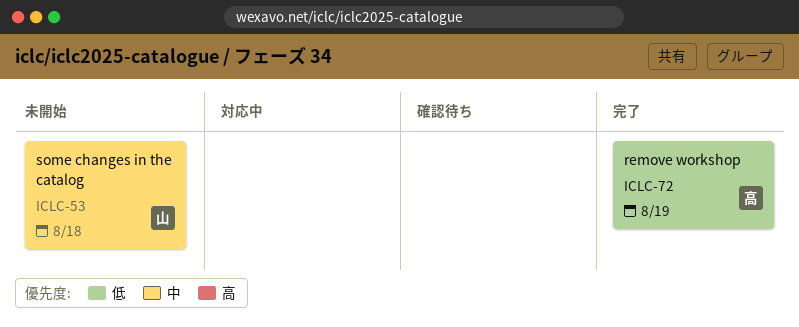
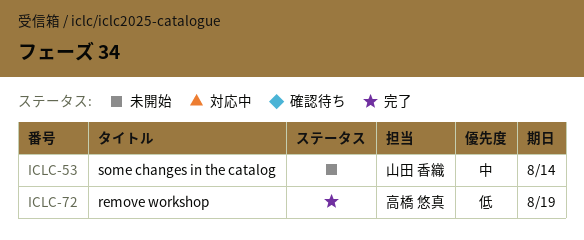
ICLC-53, due: Aug 18 -> Aug 14

